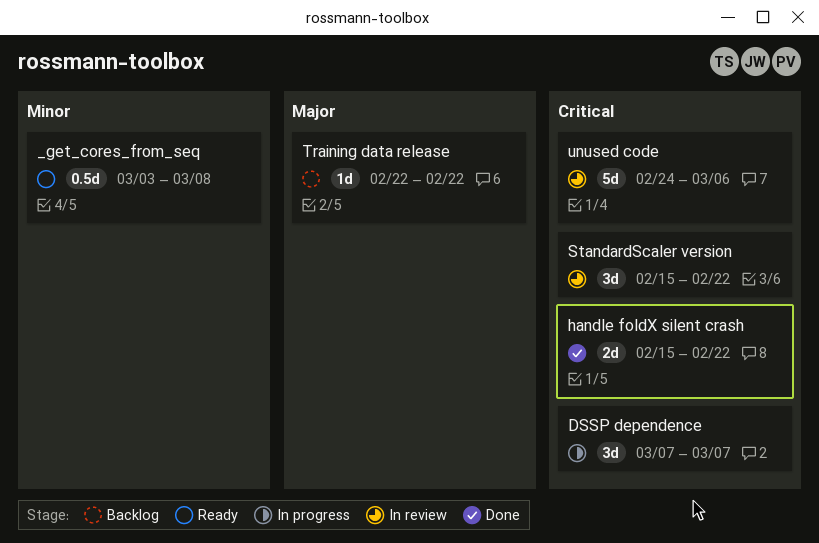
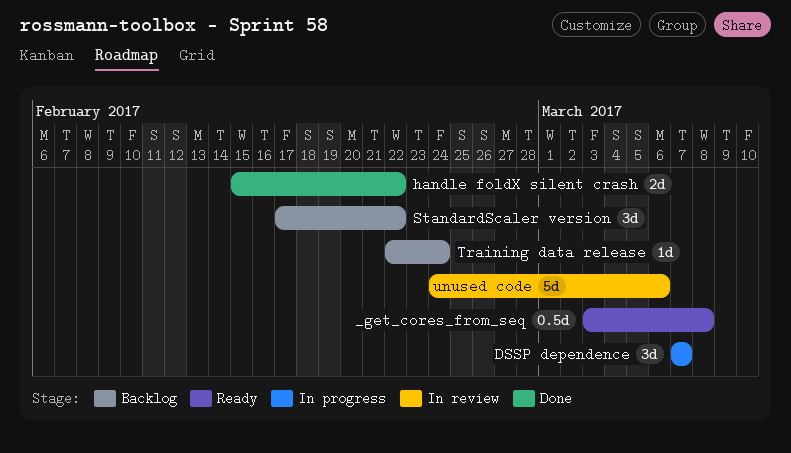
StandardScaler version, status: In review -> Backlog
StandardScaler version, start: Feb 15 -> Feb 17
Training data release, due: Feb 22 -> Feb 24

